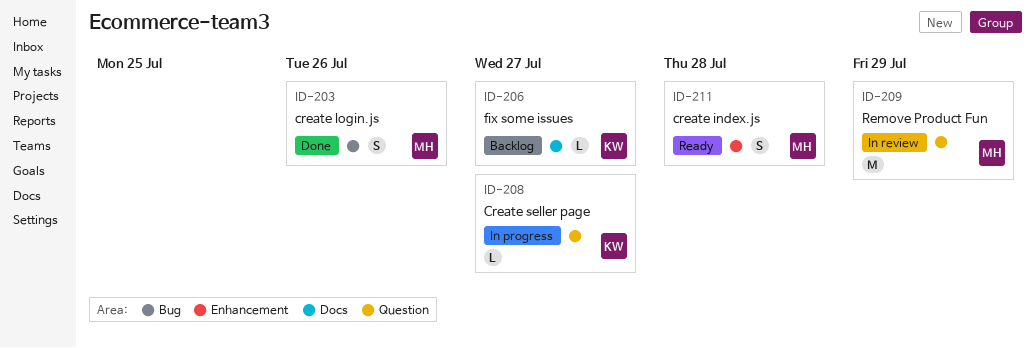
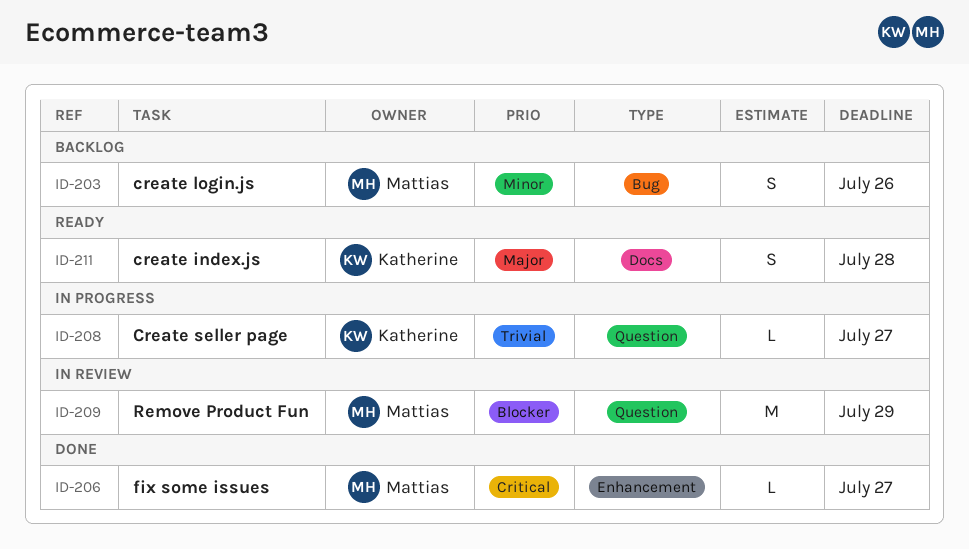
ID-203, status: Done -> Backlog
ID-206, status: Backlog -> Done
ID-206, owner: Katherine -> Mattias
ID-206, label: Docs -> Enhancement
ID-211, owner: Mattias -> Katherine
ID-211, label: Enhancement -> Docs

